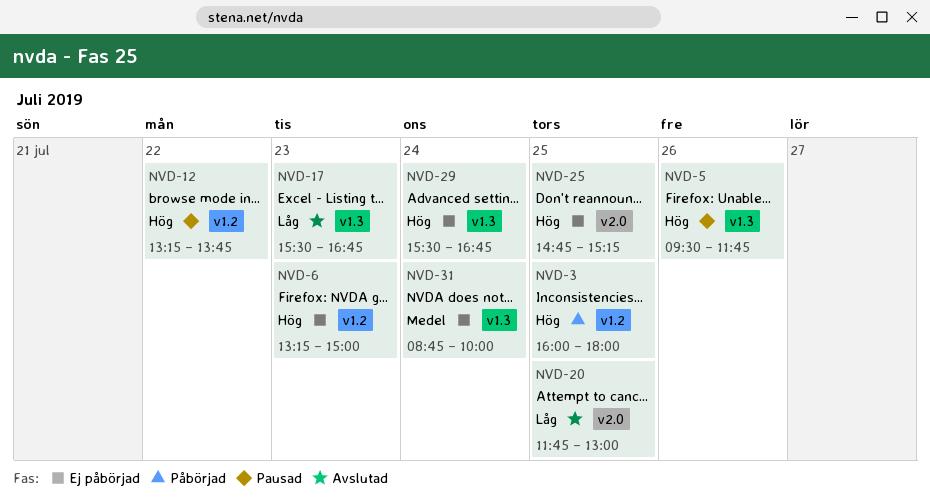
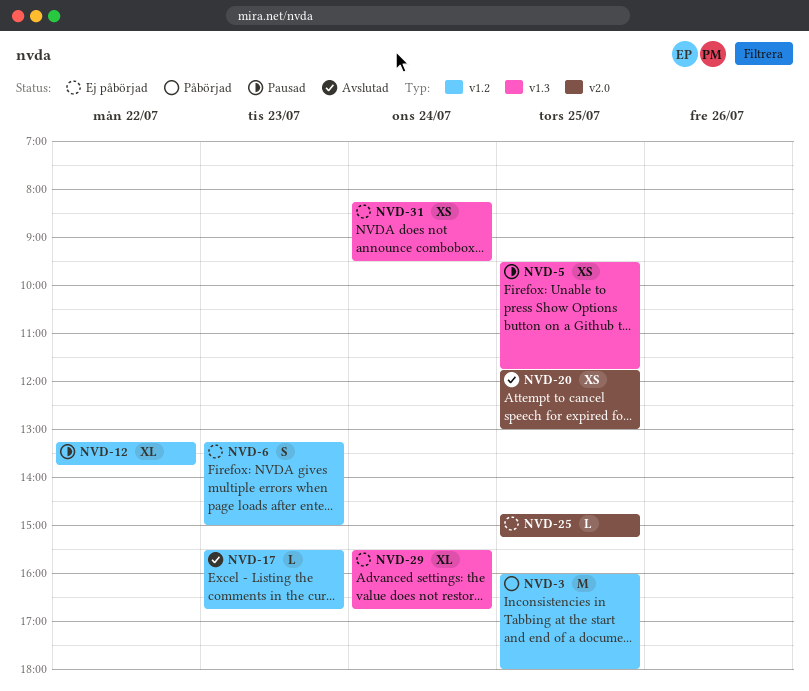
NVD-5, day: Jul 26 -> Jul 25
NVD-17, label: v1.3 -> v1.2
NVD-31, begins: 08:45 -> 08:15
NVD-31, ends: 10:00 -> 09:30

